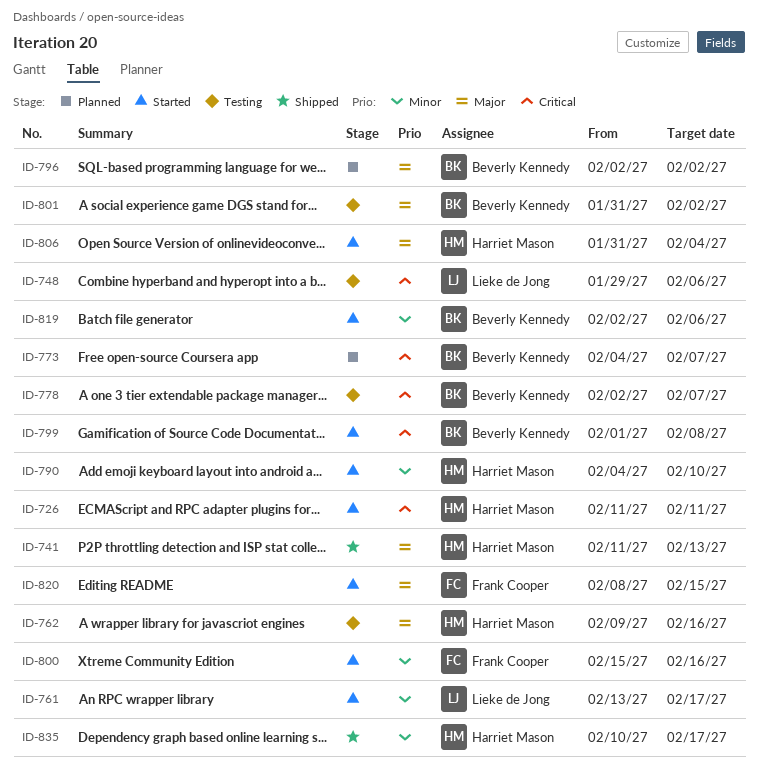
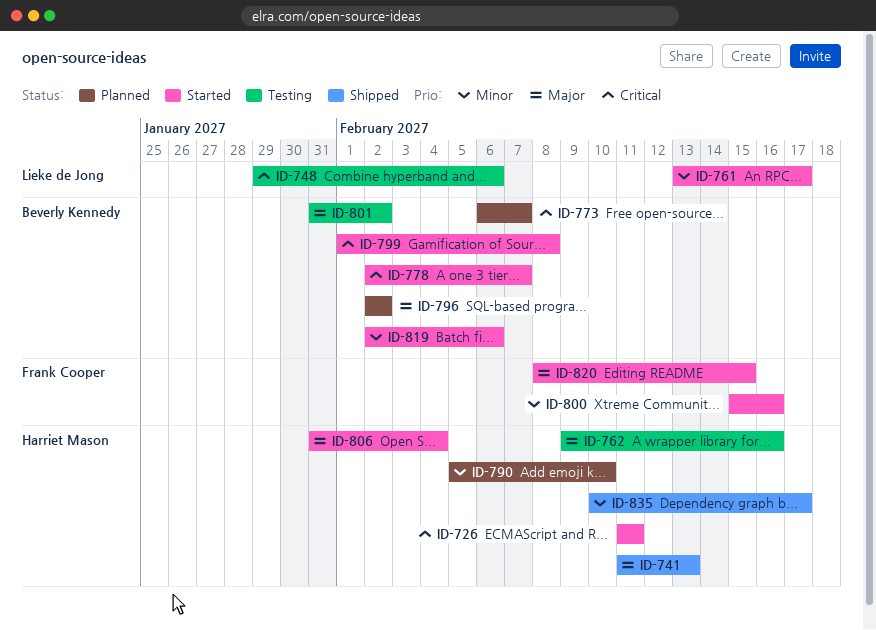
ID-773, start: Feb 4 -> Feb 6
ID-778, status: Testing -> Started
ID-790, status: Started -> Planned
ID-790, start: Feb 4 -> Feb 5

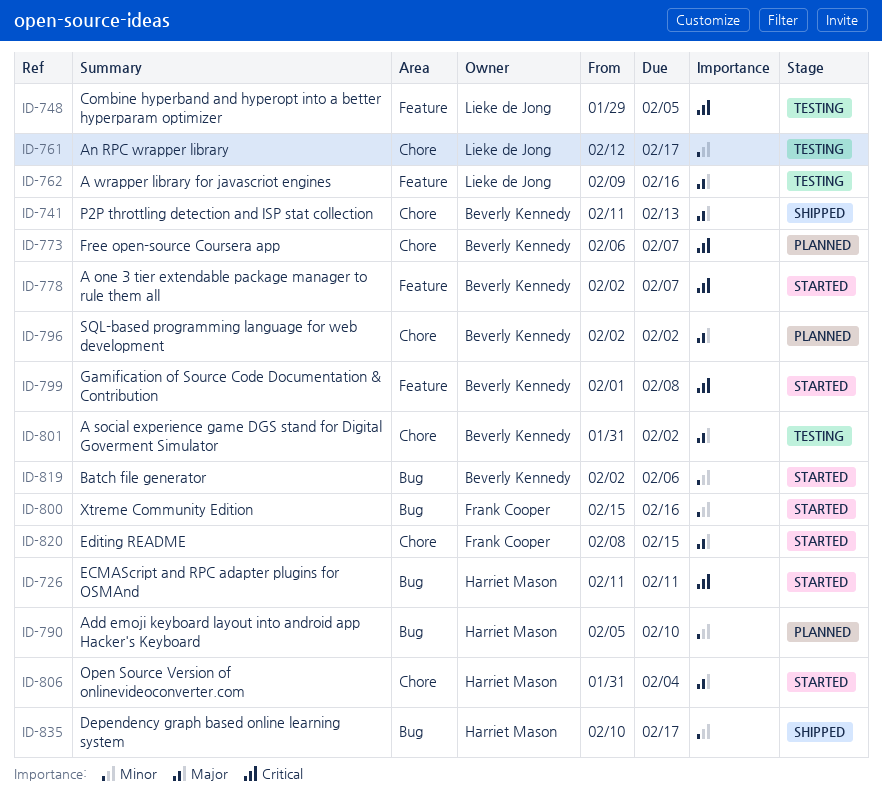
ID-741, owner: Harriet Mason -> Beverly Kennedy
ID-748, due: Feb 6 -> Feb 5
ID-761, status: Started -> Testing
ID-761, start: Feb 13 -> Feb 12
ID-762, owner: Harriet Mason -> Lieke de Jong

